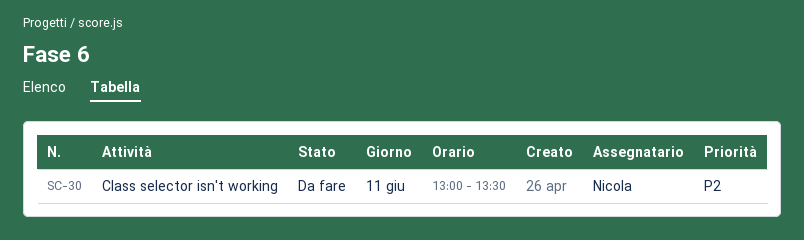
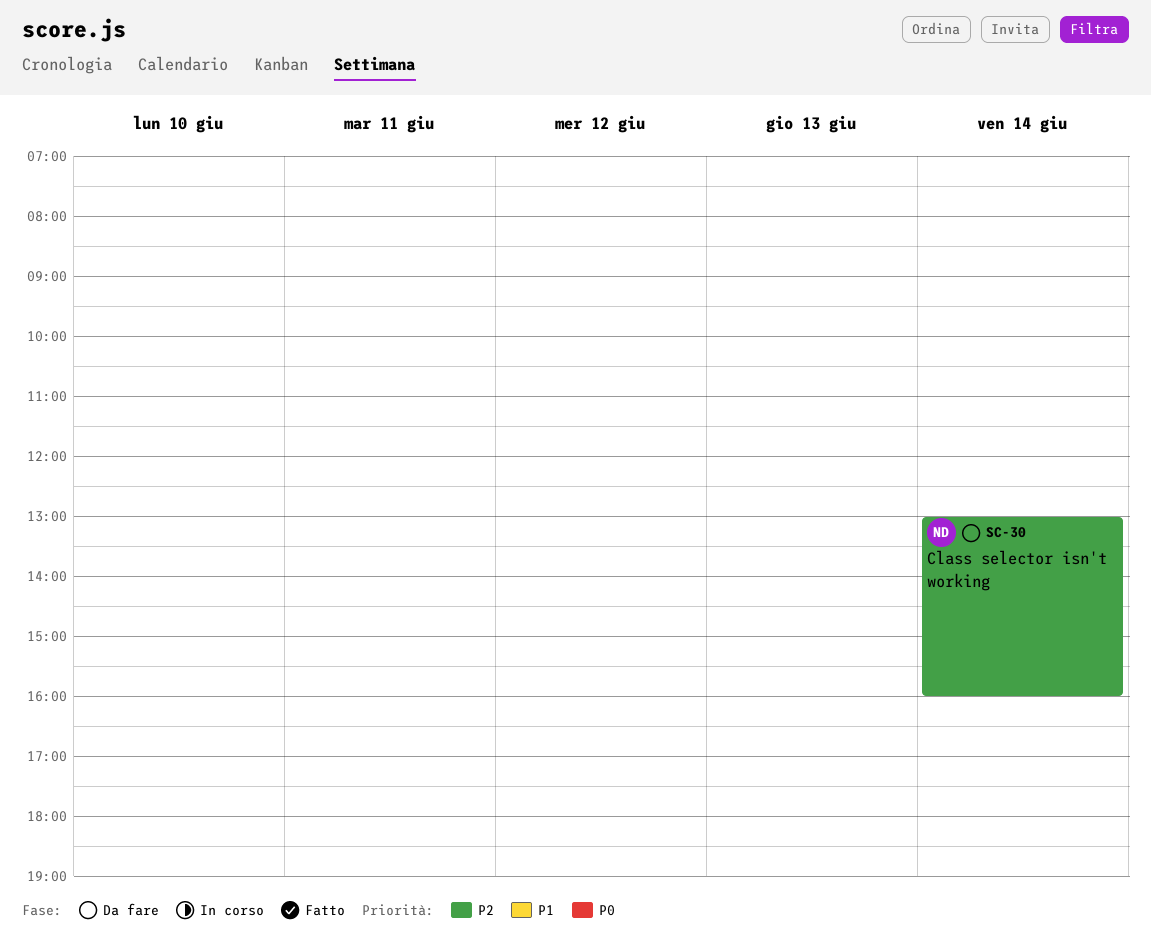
SC-30, day: Jun 11 -> Jun 14
SC-30, ends: 13:30 -> 16:00

